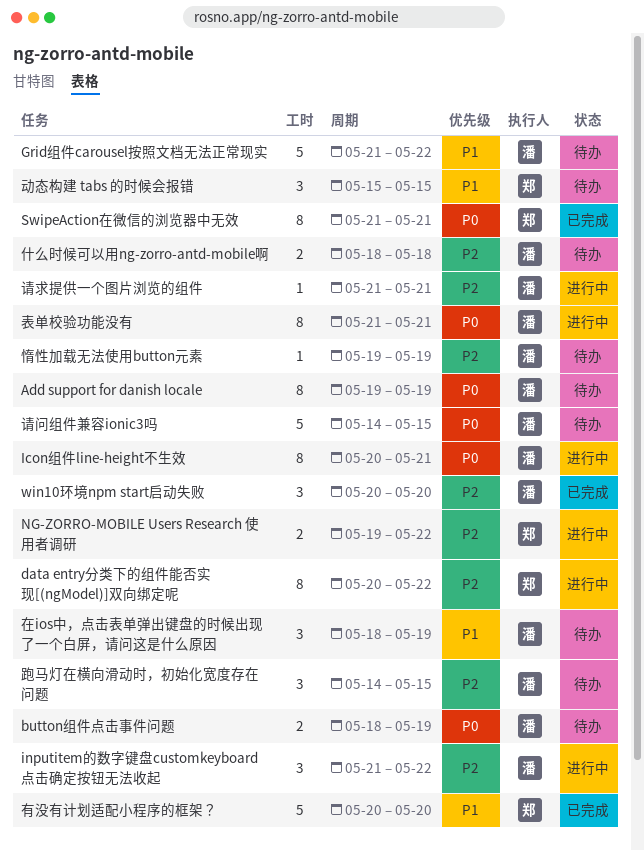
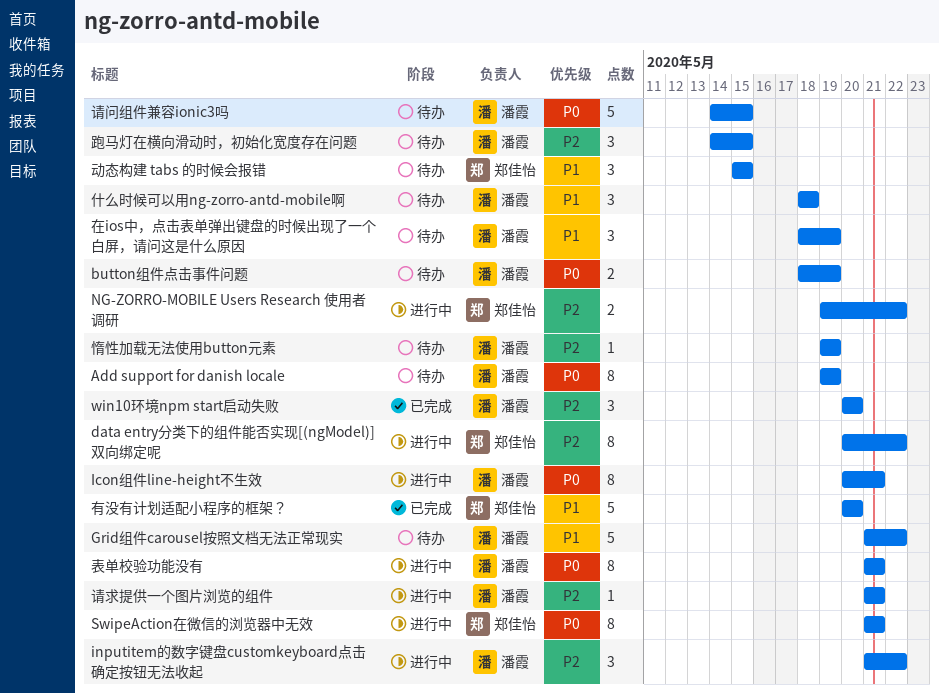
SwipeAction在微信的浏览器中无效, status: 已完成 -> 进行中
什么时候可以用ng-zorro-antd-mobile啊, priority: P2 -> P1
什么时候可以用ng-zorro-antd-mobile啊, estimate: 2 -> 3

